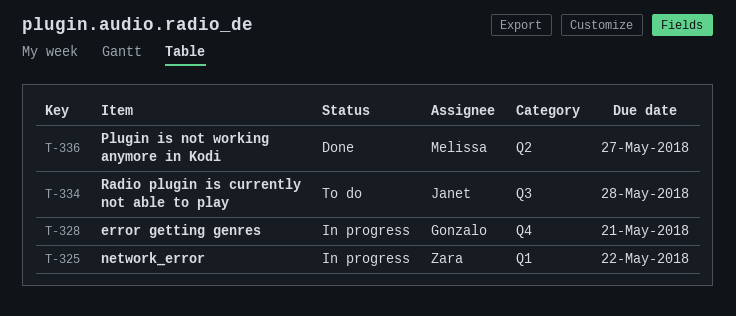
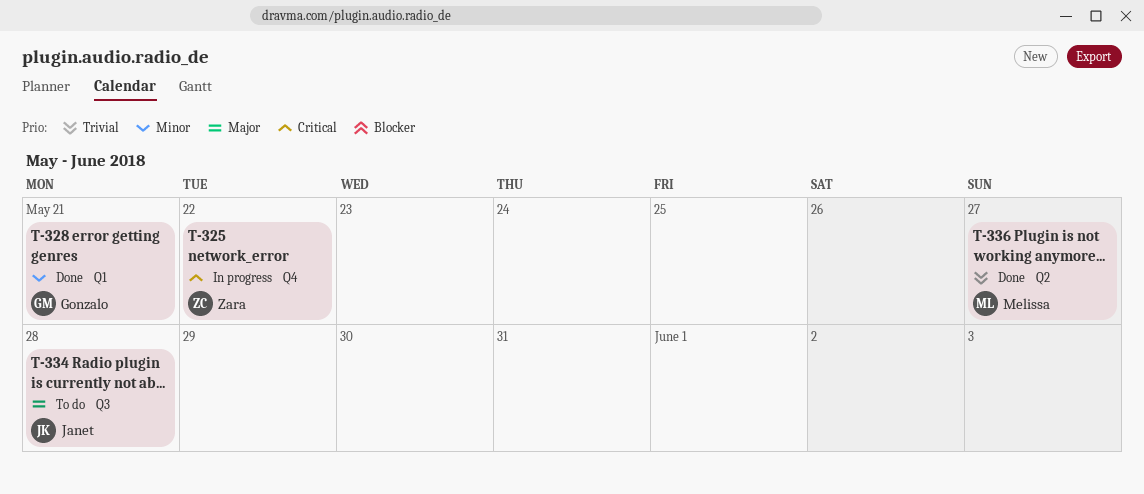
T-325, label: Q1 -> Q4
T-328, status: In progress -> Done
T-328, label: Q4 -> Q1

